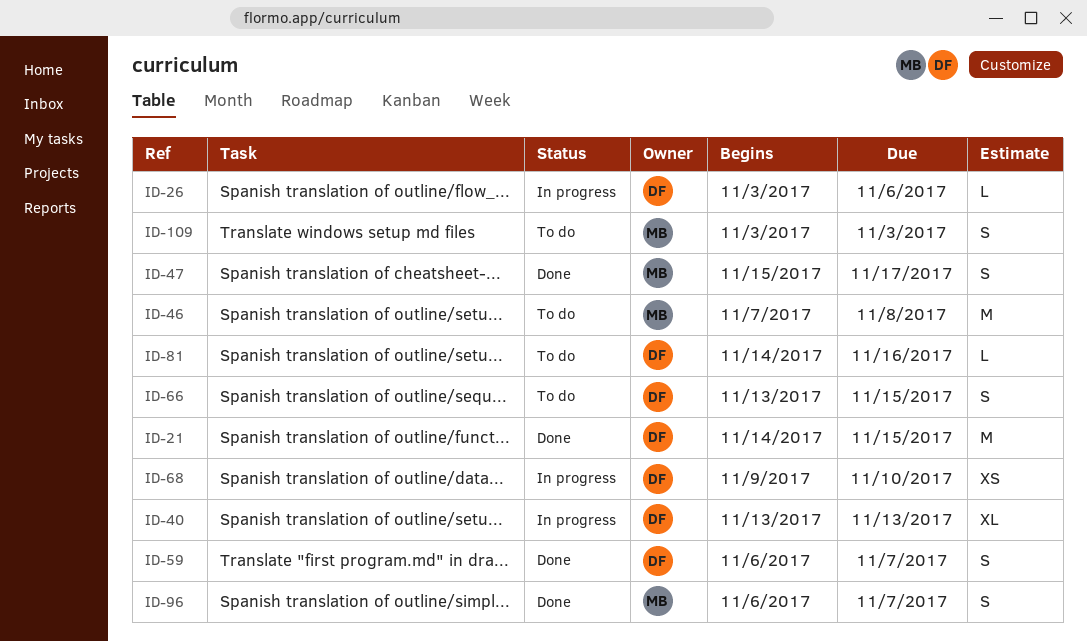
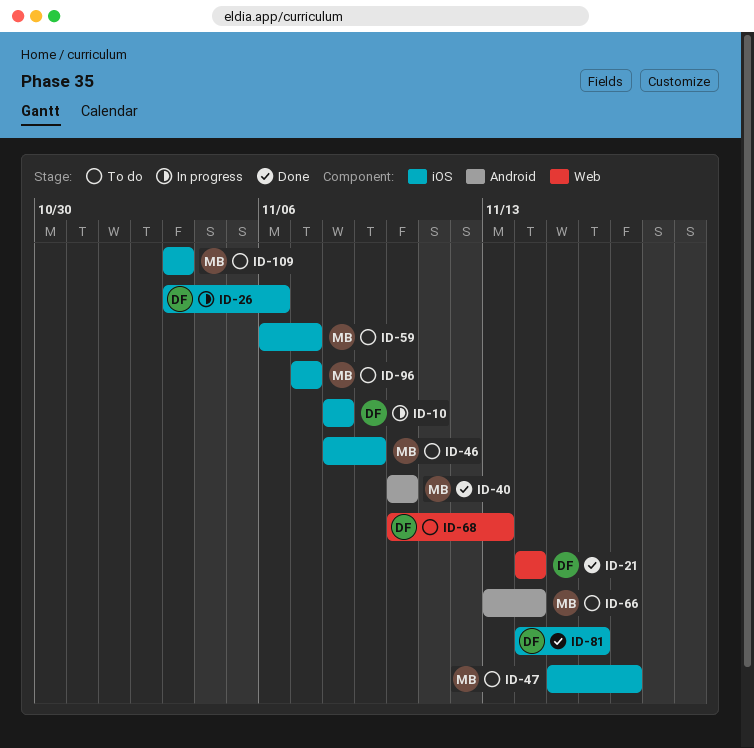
ID-10: none -> present
ID-21, due: Nov 15 -> Nov 14
ID-40, status: In progress -> Done
ID-40, owner: DF -> MB
ID-40, start: Nov 13 -> Nov 10
ID-40, due: Nov 13 -> Nov 10
ID-46, start: Nov 7 -> Nov 8
ID-46, due: Nov 8 -> Nov 9
ID-47, status: Done -> To do
ID-59, status: Done -> To do
ID-59, owner: DF -> MB
ID-66, owner: DF -> MB
ID-66, due: Nov 15 -> Nov 14
ID-68, status: In progress -> To do
ID-68, start: Nov 9 -> Nov 10
ID-68, due: Nov 10 -> Nov 13
ID-81, status: To do -> Done
ID-96, status: Done -> To do
ID-96, start: Nov 6 -> Nov 7

